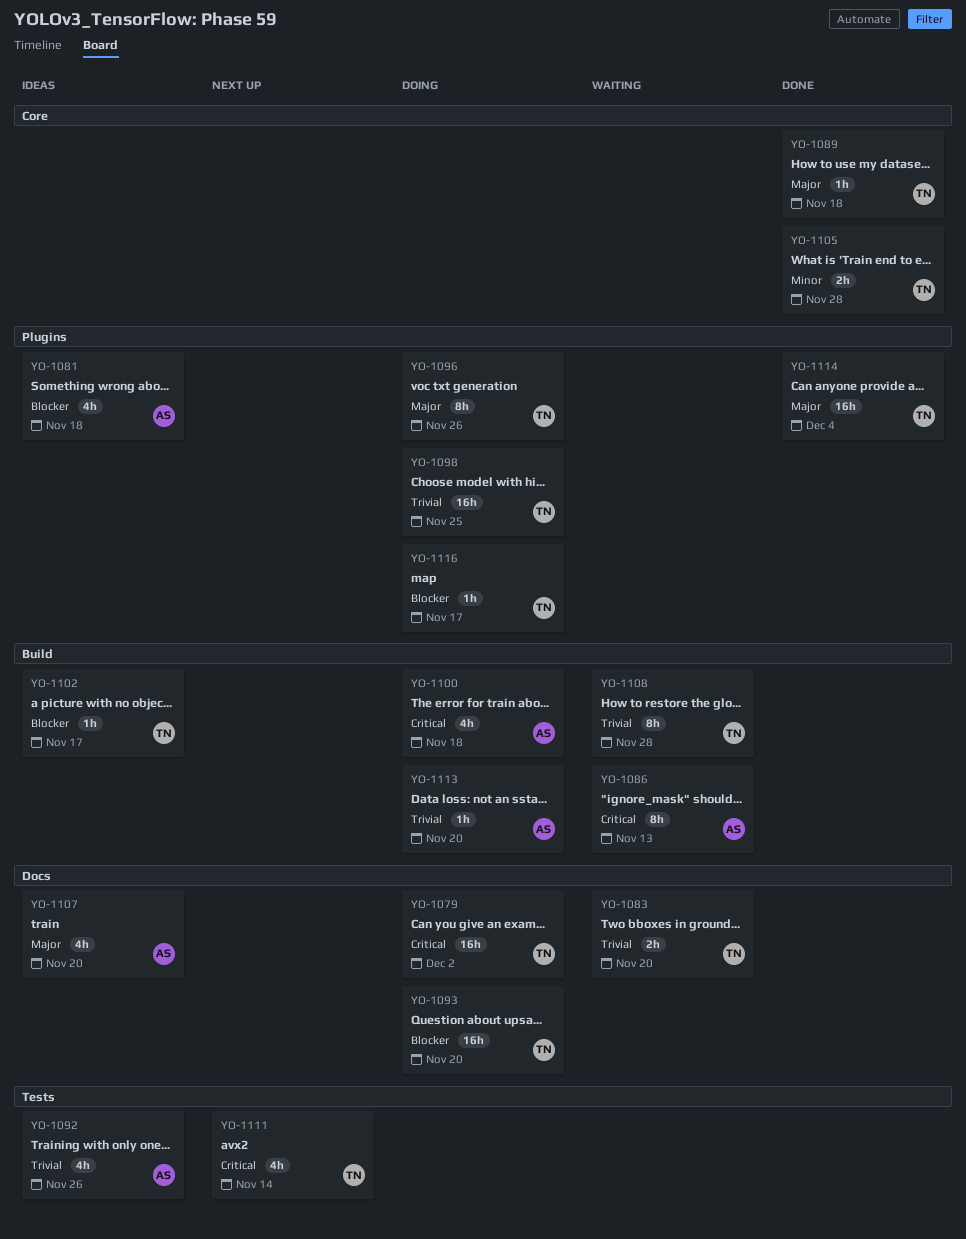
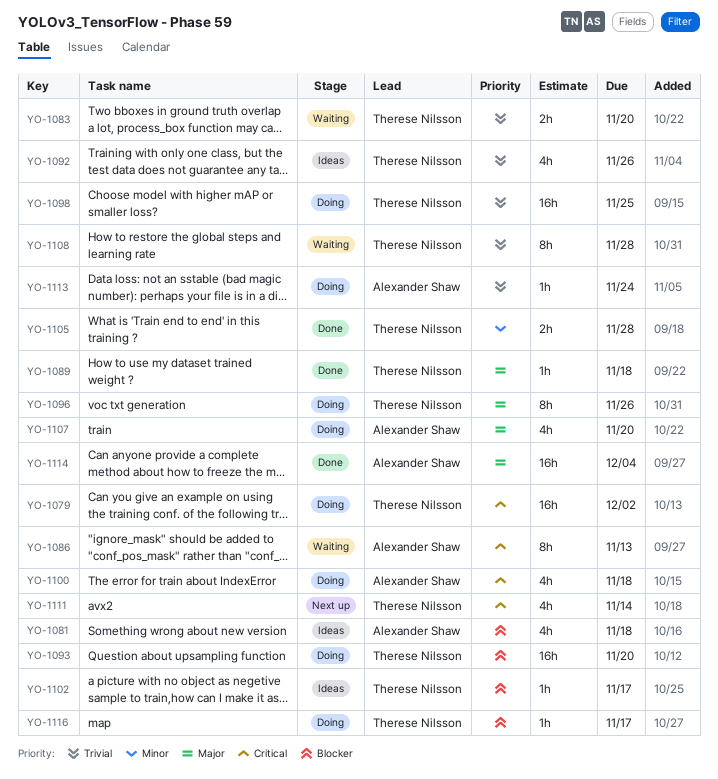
YO-1092, owner: Alexander Shaw -> Therese Nilsson
YO-1107, status: Ideas -> Doing
YO-1113, due: Nov 20 -> Nov 24
YO-1114, owner: Therese Nilsson -> Alexander Shaw

